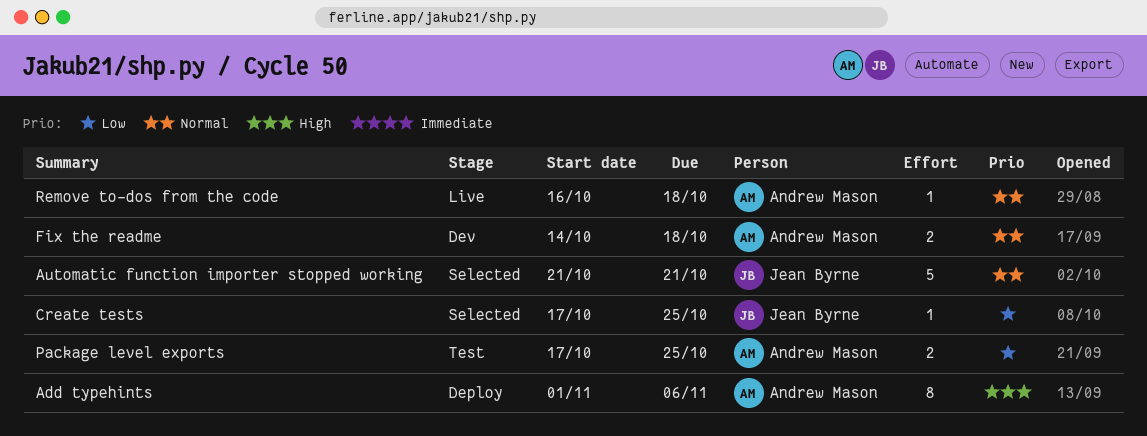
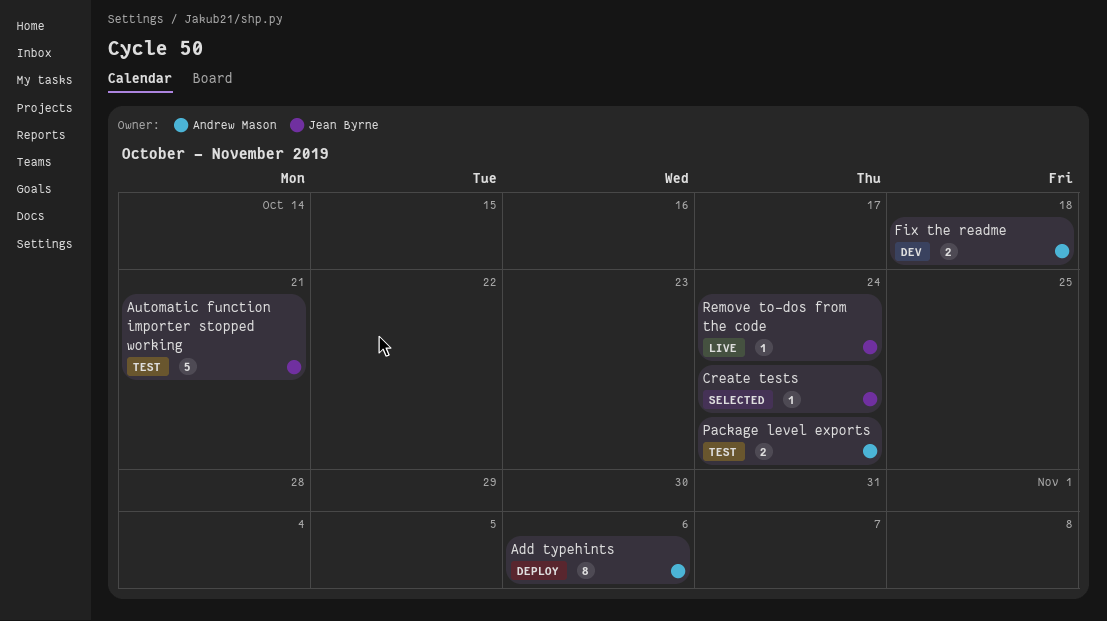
Automatic function importer stopped working, status: Selected -> Test
Create tests, due: Oct 25 -> Oct 24
Package level exports, due: Oct 25 -> Oct 24
Remove to-dos from the code, owner: Andrew Mason -> Jean Byrne
Remove to-dos from the code, due: Oct 18 -> Oct 24

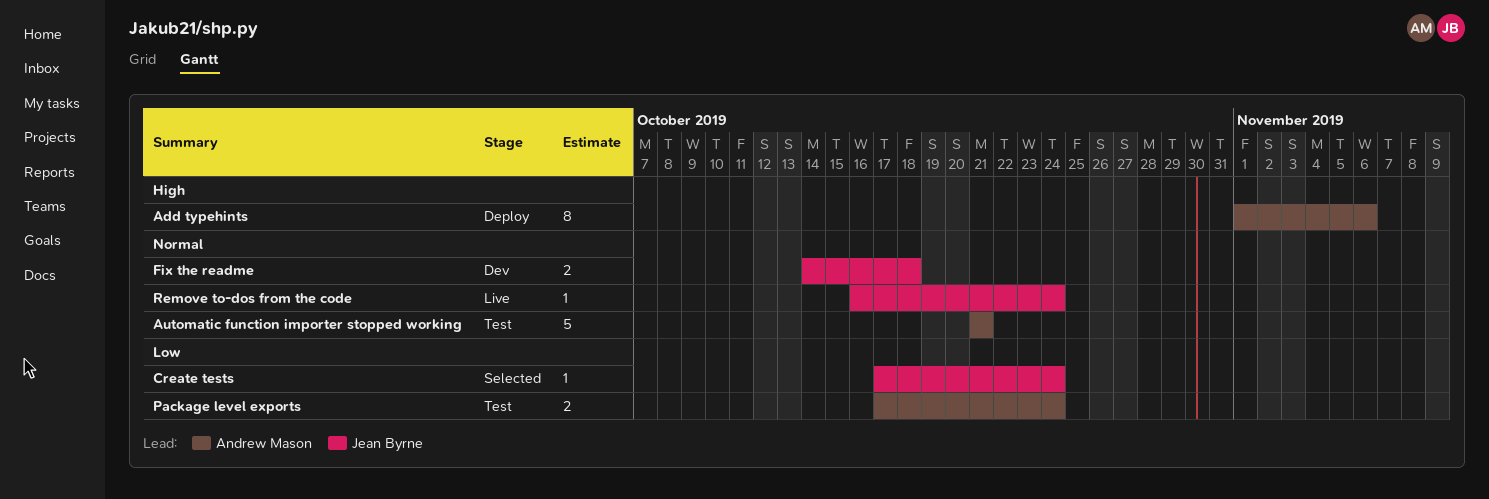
Automatic function importer stopped working, owner: Jean Byrne -> Andrew Mason
Fix the readme, owner: Andrew Mason -> Jean Byrne

